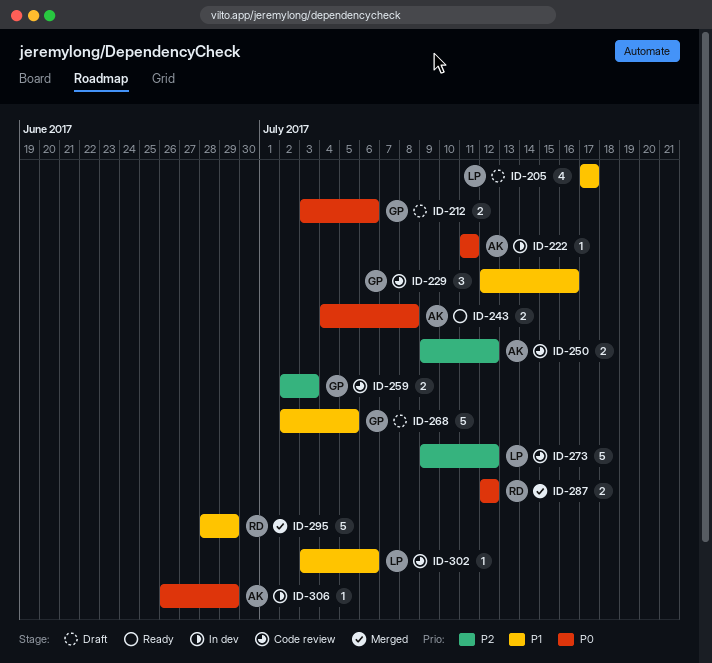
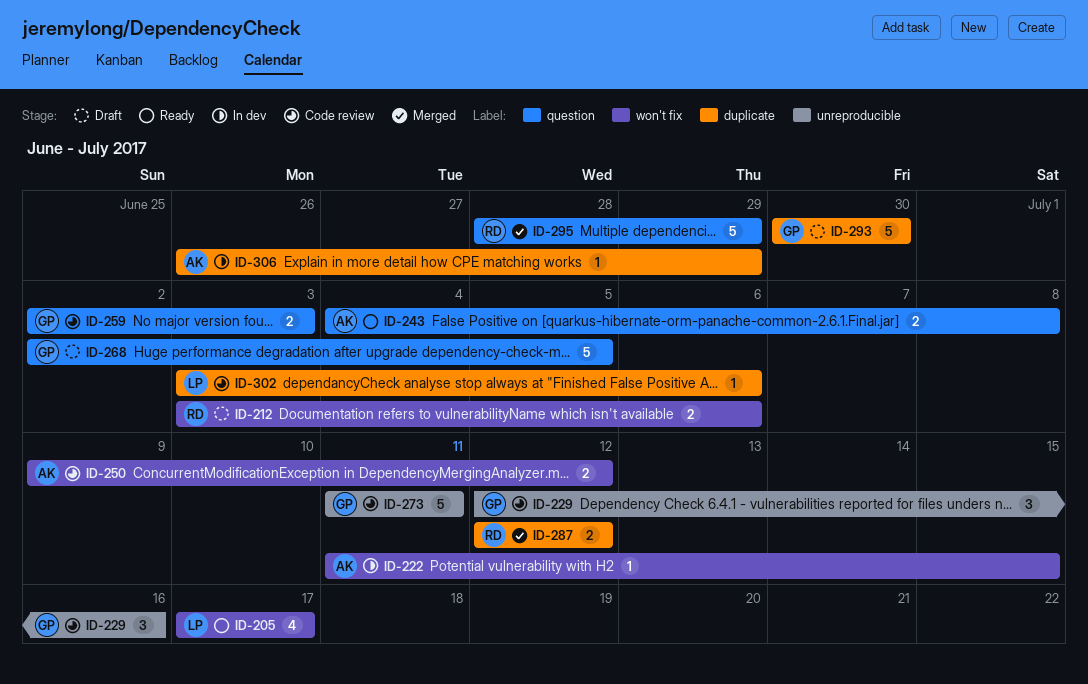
ID-205, status: Draft -> Ready
ID-212, owner: GP -> RD
ID-222, due: Jul 11 -> Jul 15
ID-273, owner: LP -> GP
ID-273, start: Jul 9 -> Jul 11
ID-273, due: Jul 12 -> Jul 11
ID-293: none -> present

